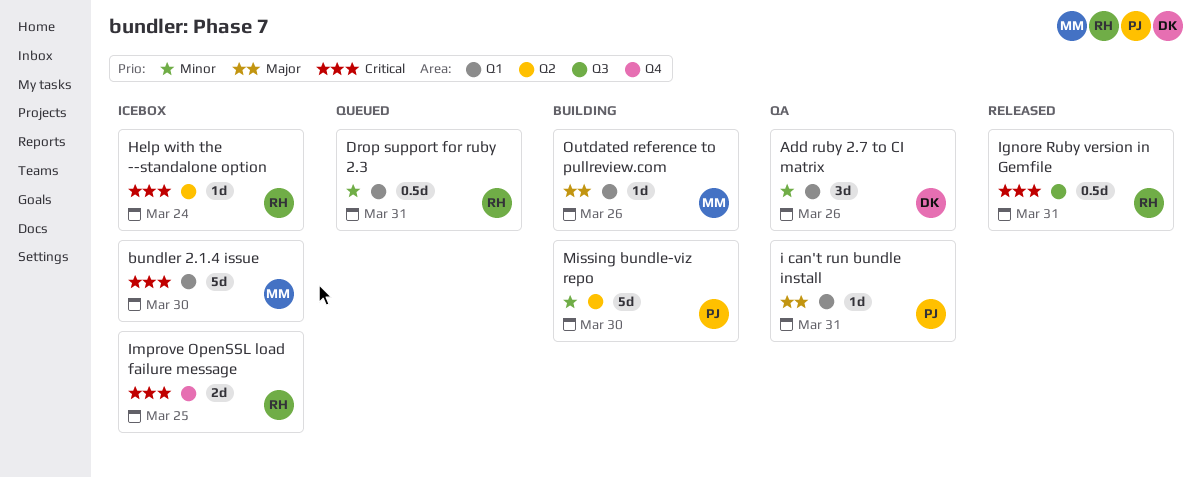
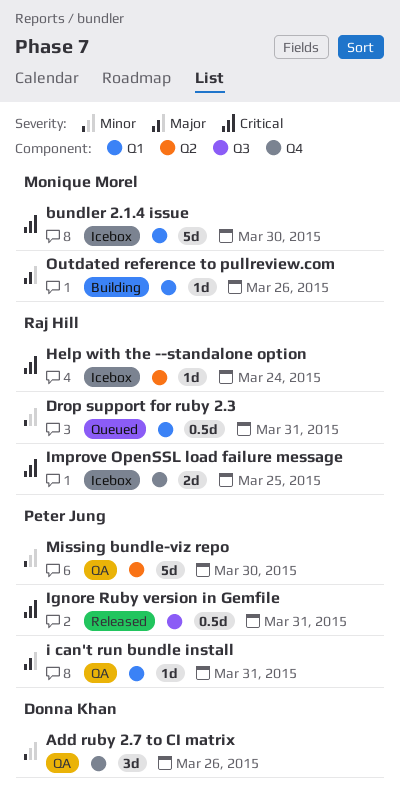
Add ruby 2.7 to CI matrix, label: Q1 -> Q4
Ignore Ruby version in Gemfile, owner: Raj Hill -> Peter Jung
Missing bundle-viz repo, status: Building -> QA

